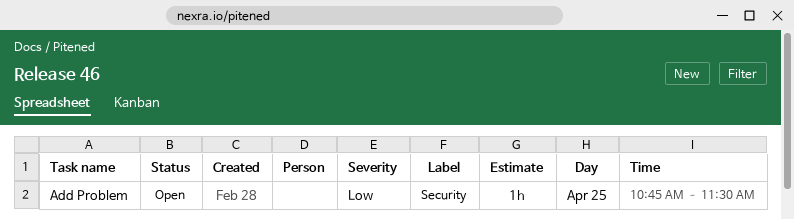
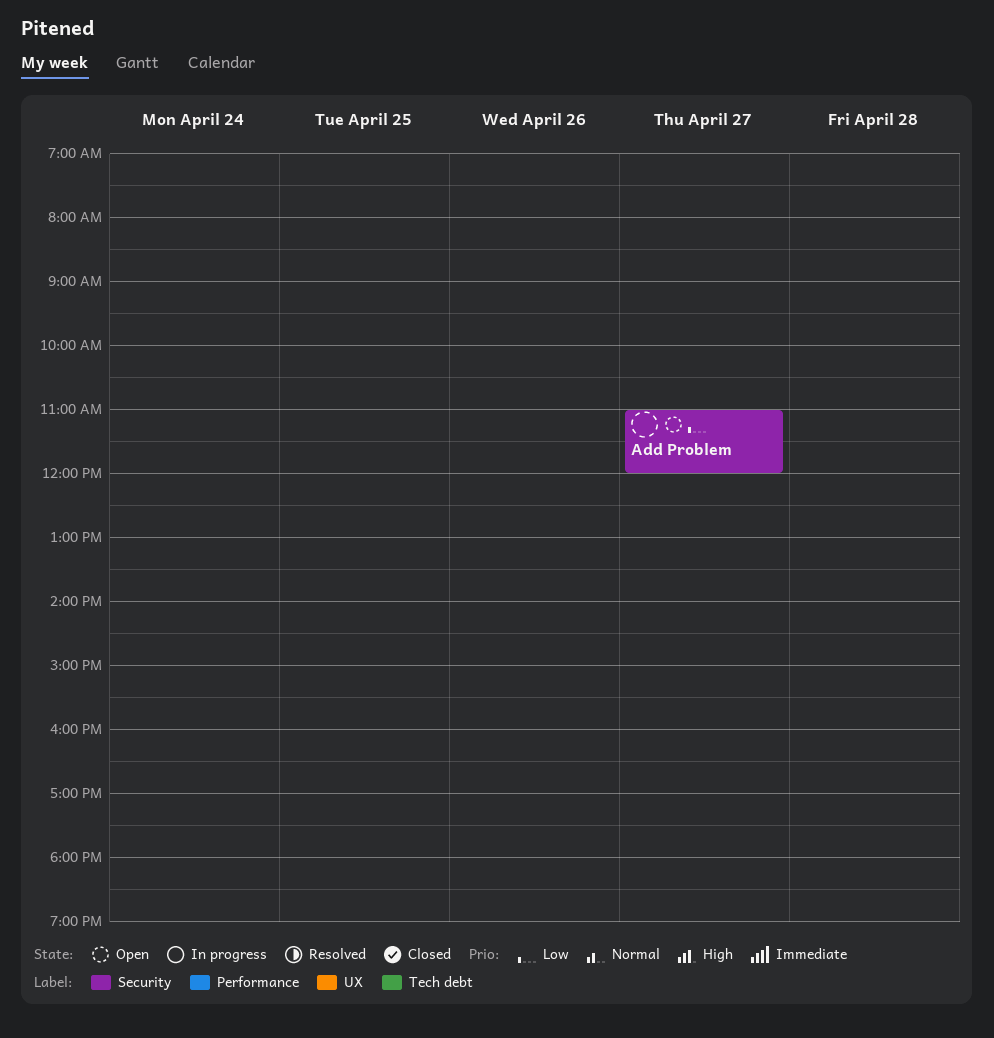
Add Problem, day: Apr 25 -> Apr 27
Add Problem, begins: 10:45 -> 11:00
Add Problem, ends: 11:30 -> 12:00

